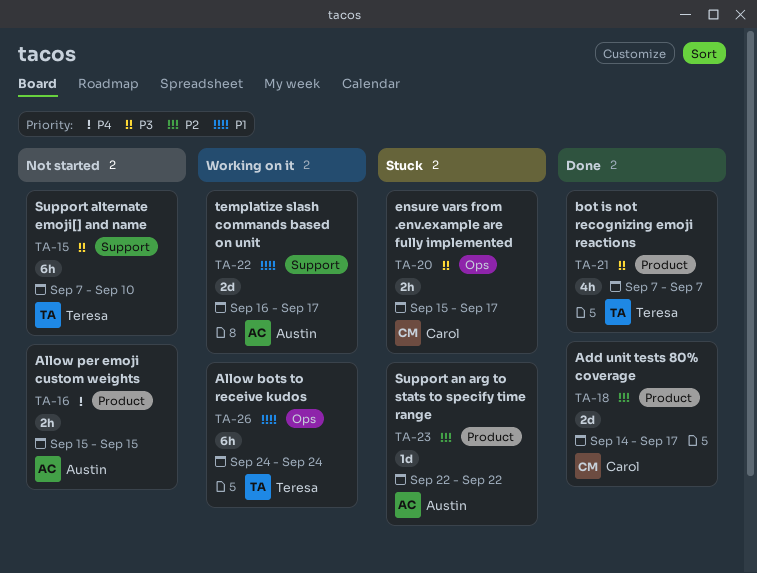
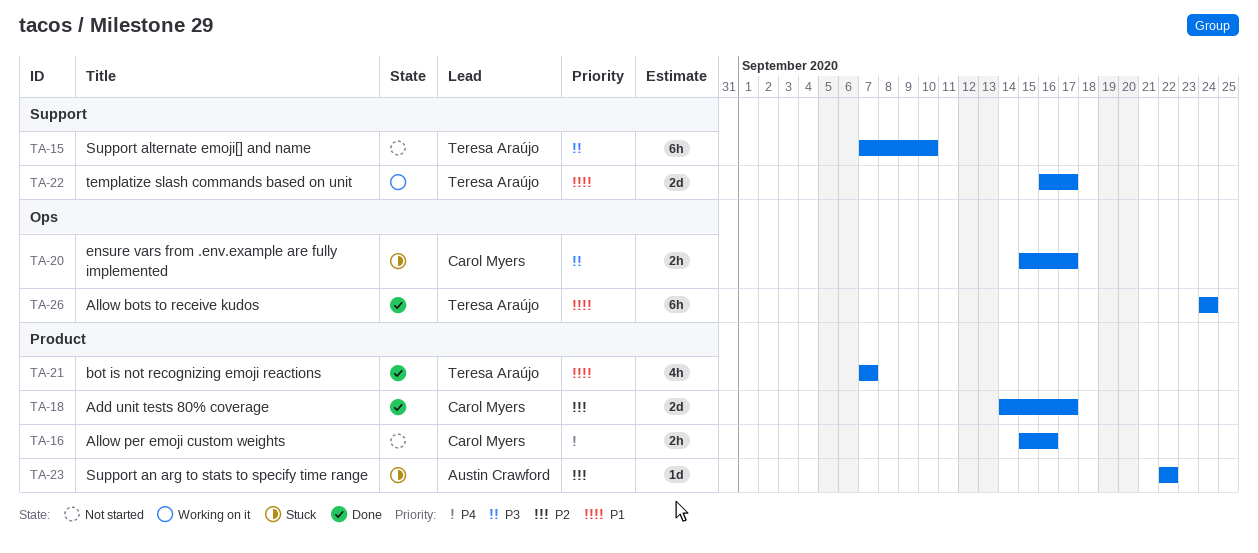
TA-16, owner: Austin Crawford -> Carol Myers
TA-16, due: Sep 15 -> Sep 16
TA-21, priority: P3 -> P1
TA-22, owner: Austin Crawford -> Teresa Araújo
TA-26, status: Working on it -> Done

